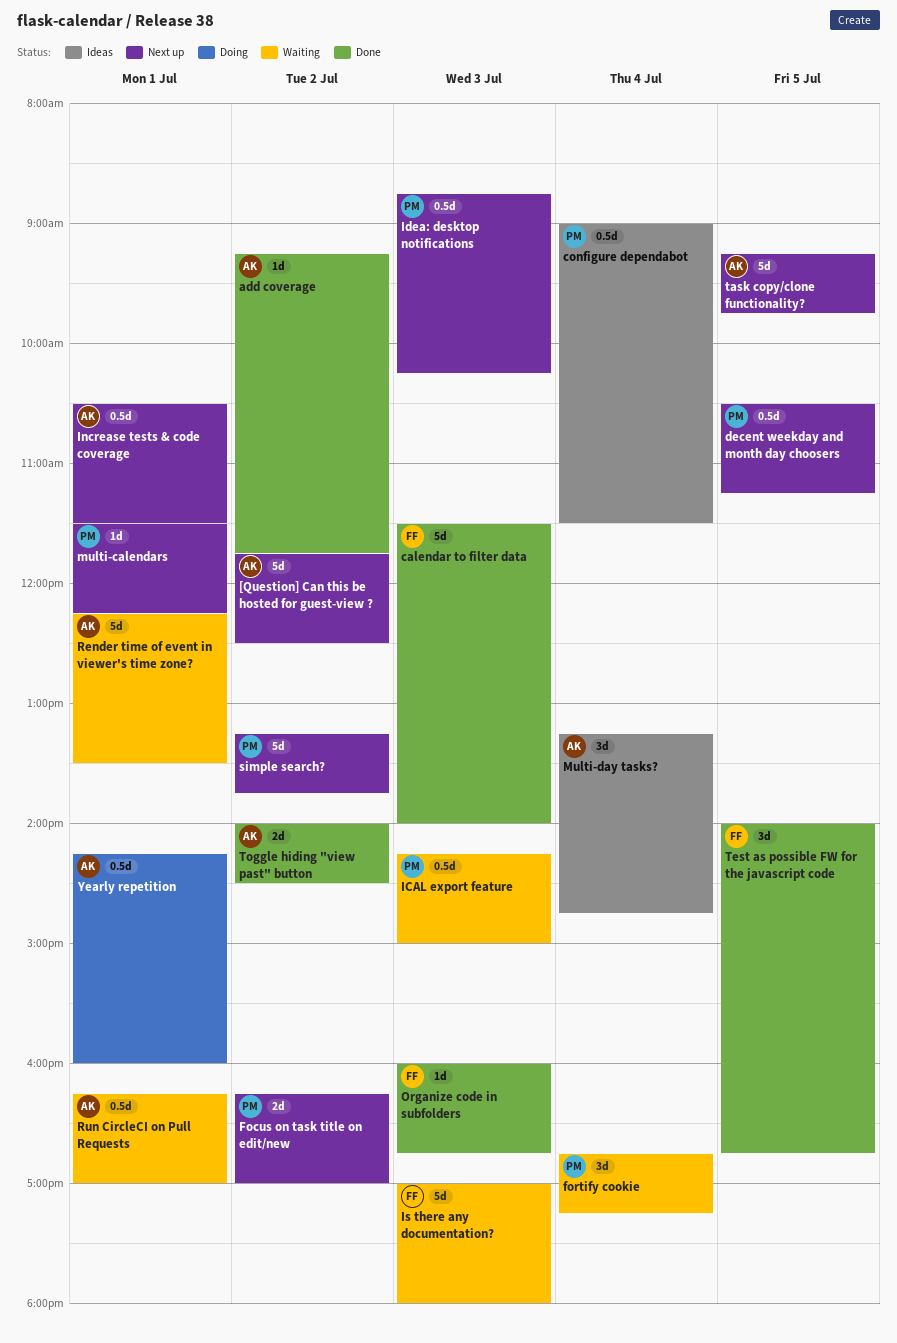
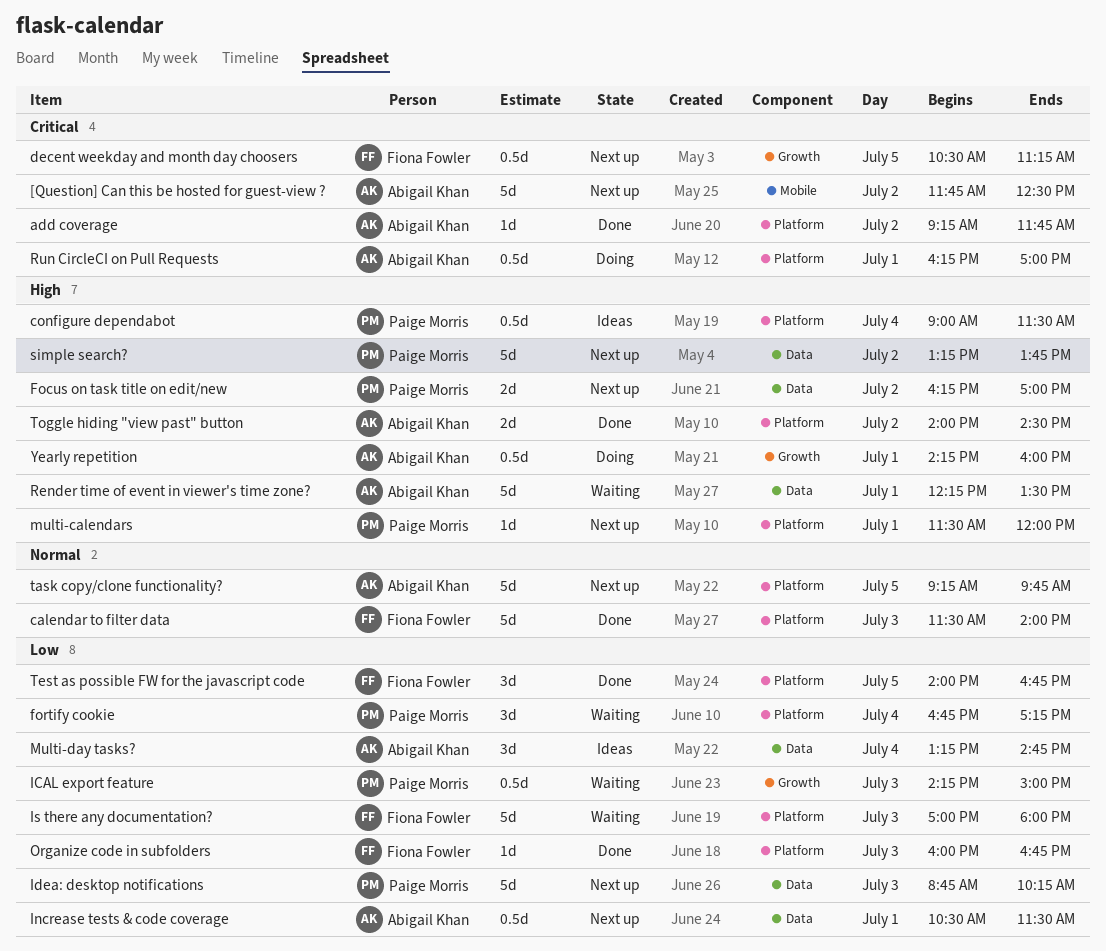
decent weekday and month day choosers, owner: Paige Morris -> Fiona Fowler
Idea: desktop notifications, estimate: 0.5d -> 5d
multi-calendars, ends: 12:15 -> 12:00
Run CircleCI on Pull Requests, status: Waiting -> Doing

